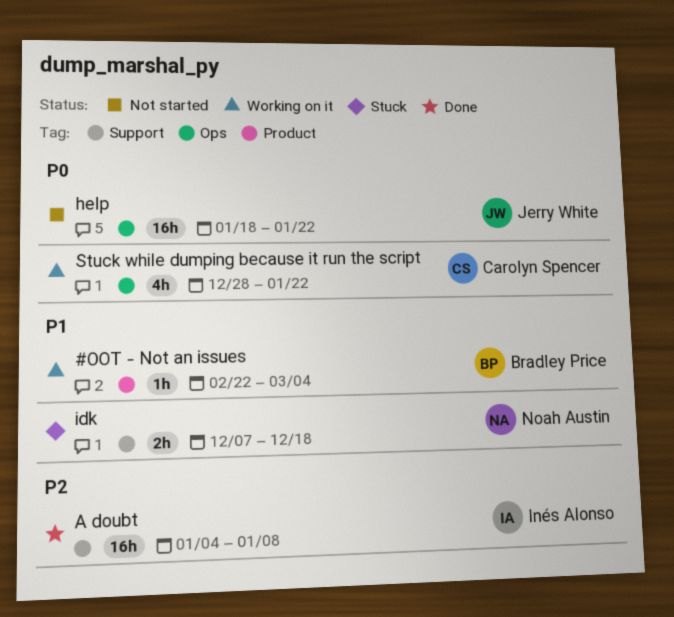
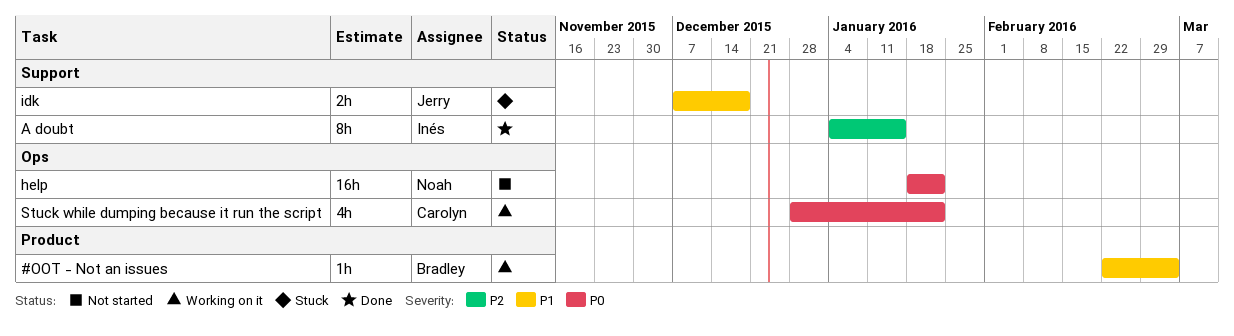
A doubt, estimate: 16h -> 8h
A doubt, due: Jan 8 -> Jan 15
help, owner: Jerry White -> Noah Austin
idk, owner: Noah Austin -> Jerry White

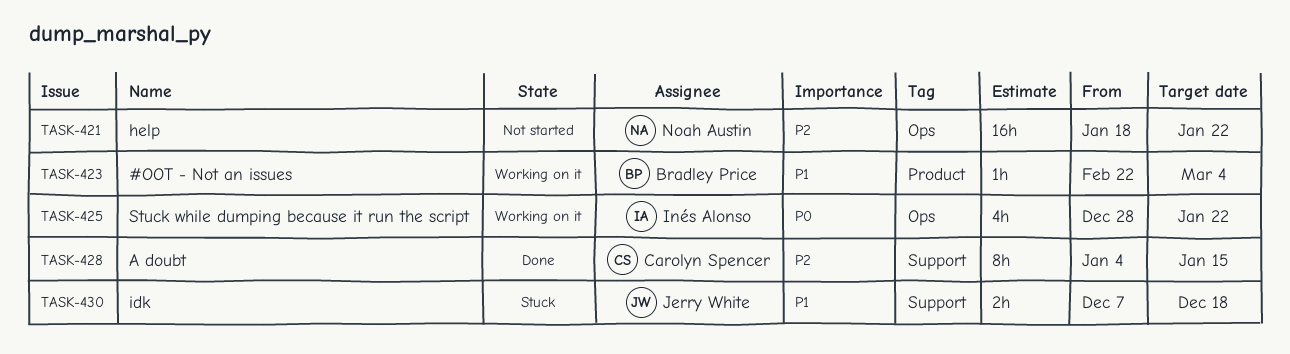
A doubt, owner: Inés Alonso -> Carolyn Spencer
help, priority: P0 -> P2
Stuck while dumping because it run the script, owner: Carolyn Spencer -> Inés Alonso

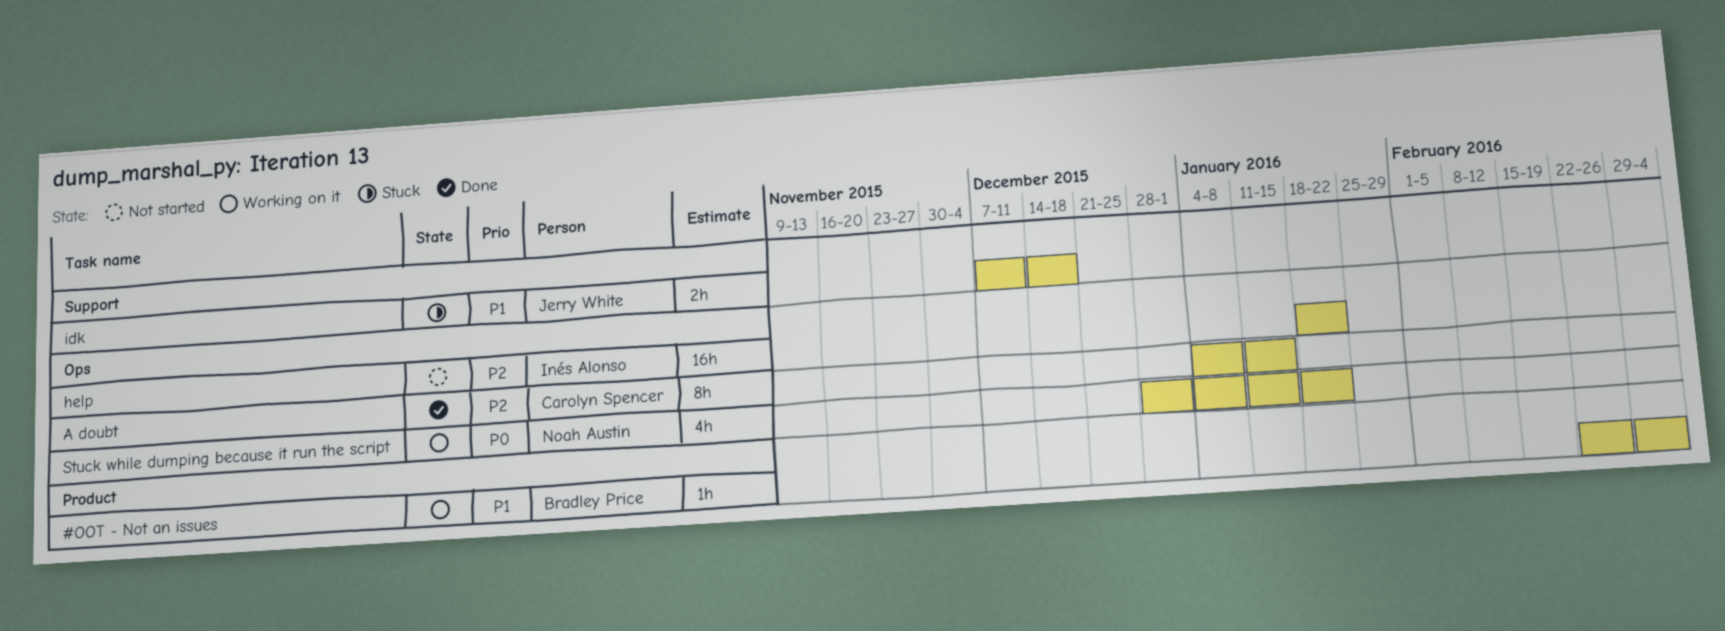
A doubt, label: Support -> Ops
help, owner: Noah Austin -> Inés Alonso
Stuck while dumping because it run the script, owner: Inés Alonso -> Noah Austin

